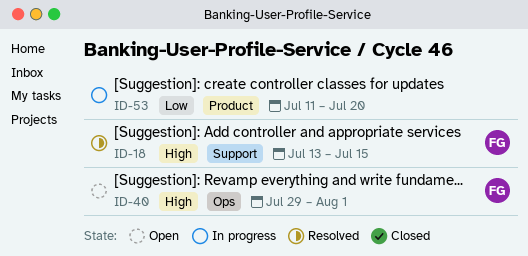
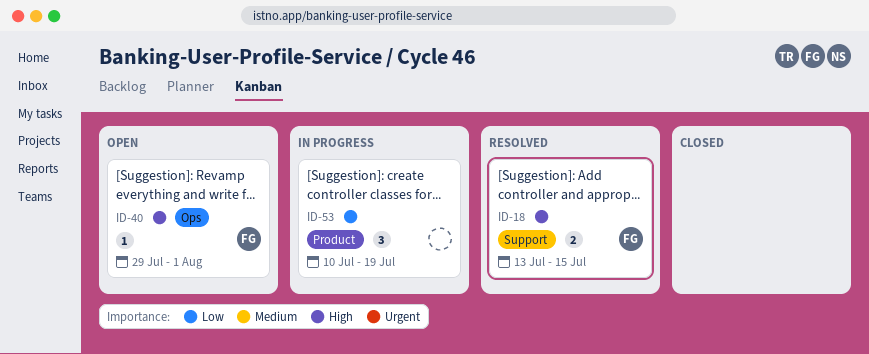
ID-53, start: Jul 11 -> Jul 10
ID-53, due: Jul 20 -> Jul 19

